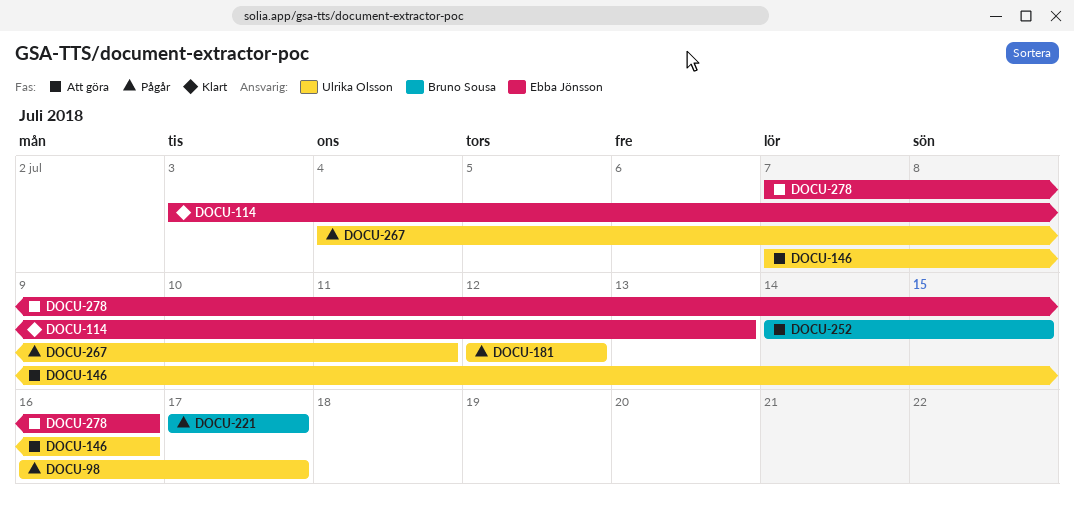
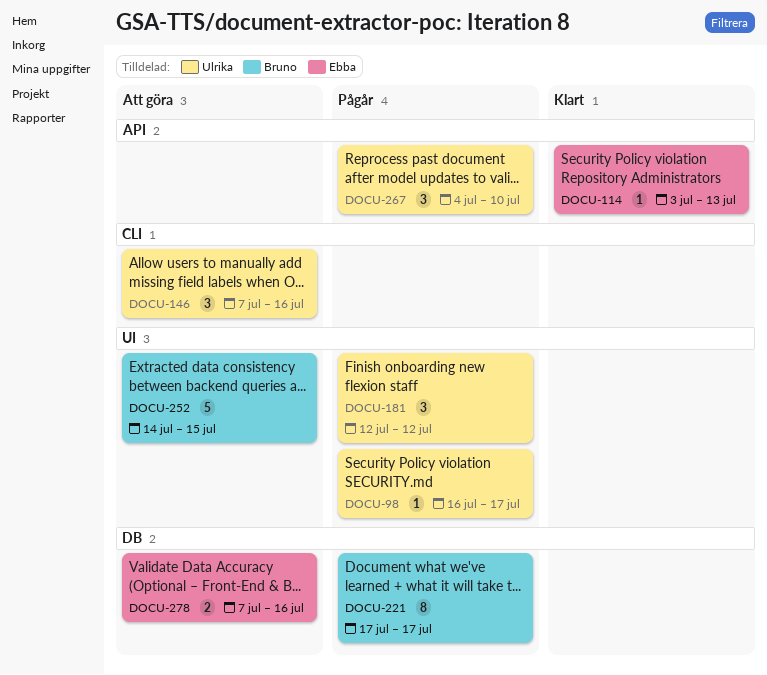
DOCU-267, due: Jul 11 -> Jul 10

